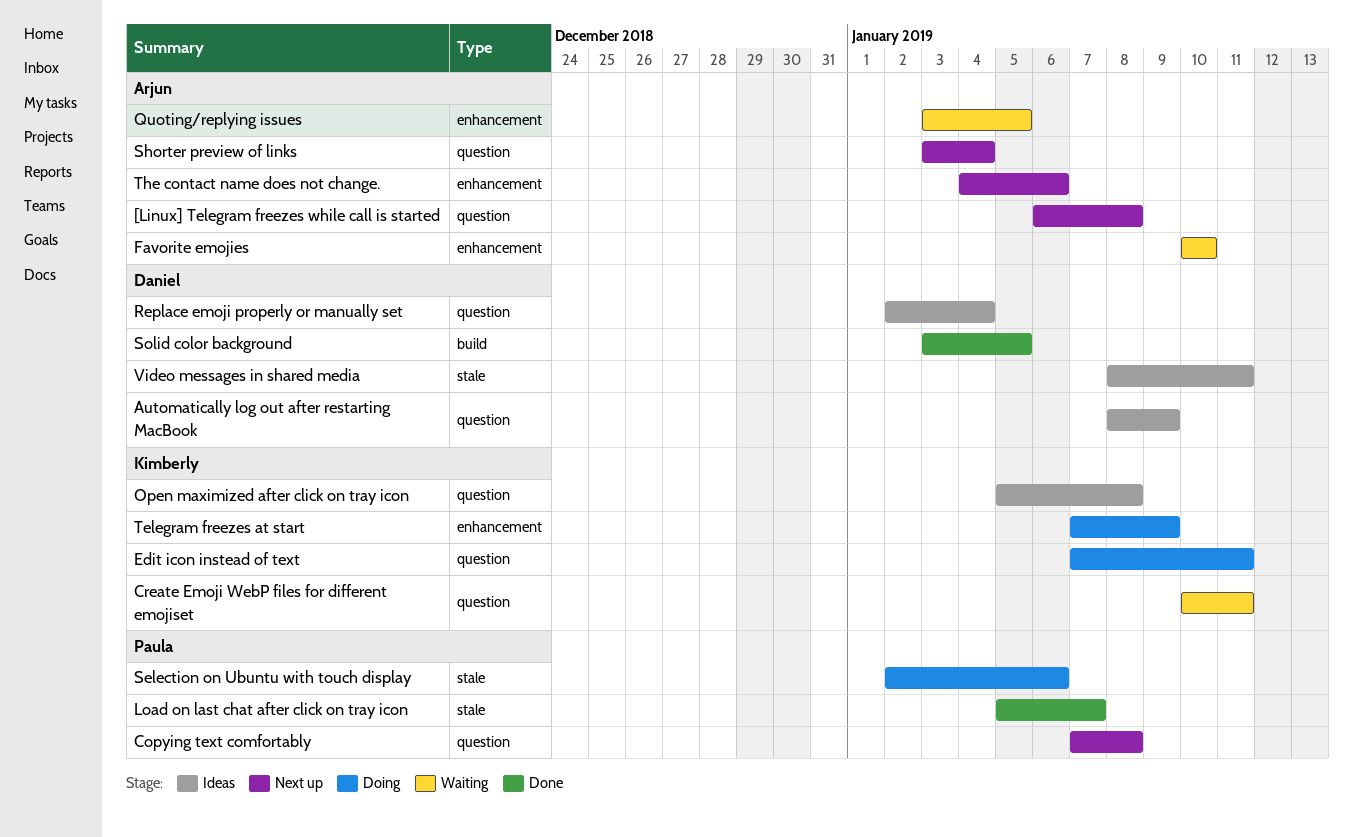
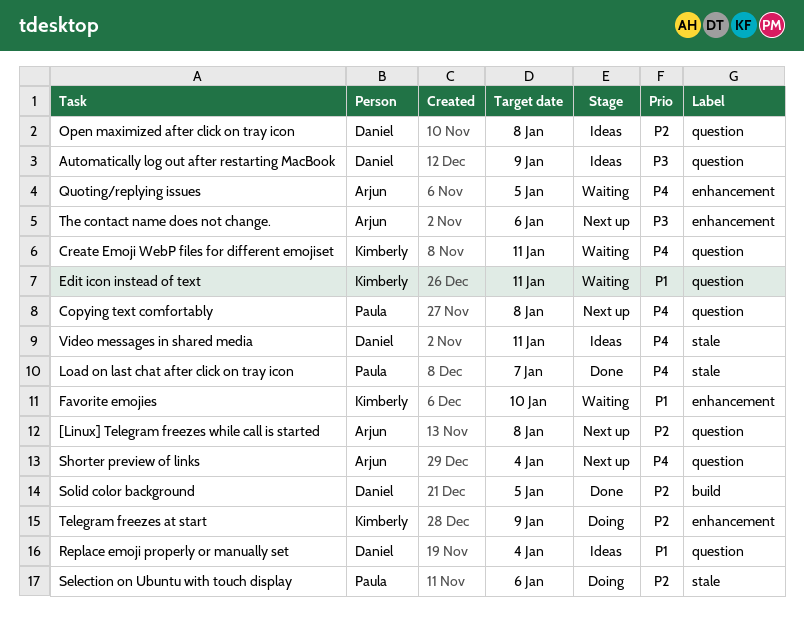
Edit icon instead of text, status: Doing -> Waiting
Favorite emojies, owner: Arjun -> Kimberly
Open maximized after click on tray icon, owner: Kimberly -> Daniel

